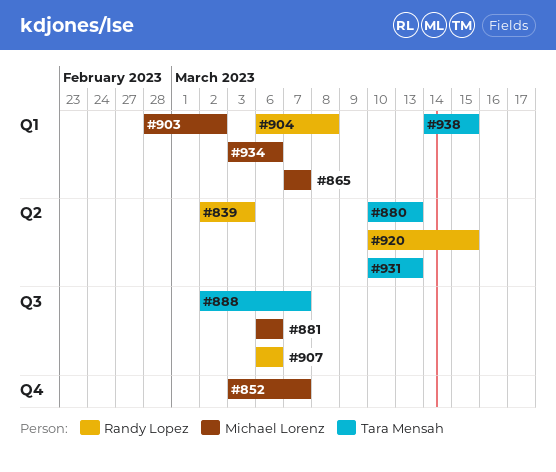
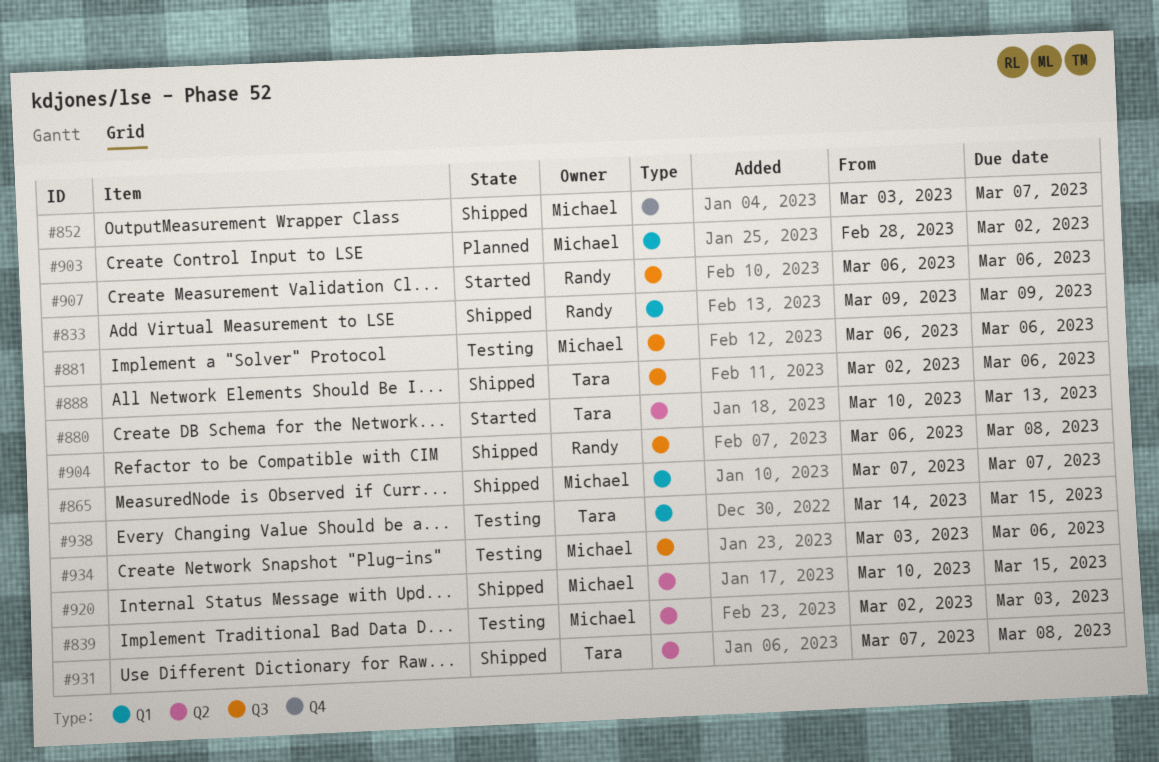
#833: none -> present
#839, owner: Randy Lopez -> Michael Lorenz
#888, due: Mar 7 -> Mar 6
#904, label: Q1 -> Q3
#920, owner: Randy Lopez -> Michael Lorenz
#931, start: Mar 10 -> Mar 7
#931, due: Mar 13 -> Mar 8
#934, label: Q1 -> Q3

